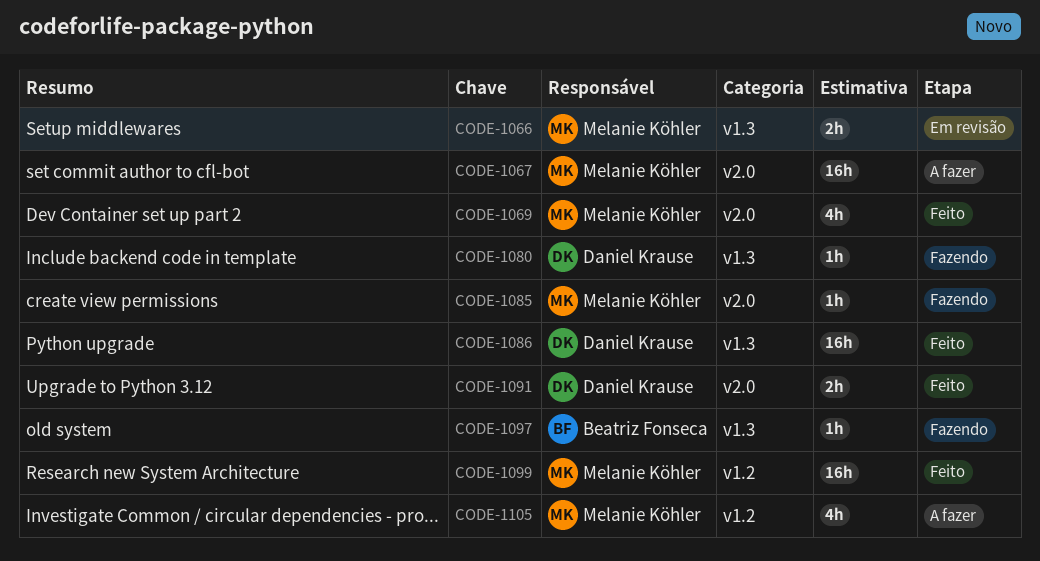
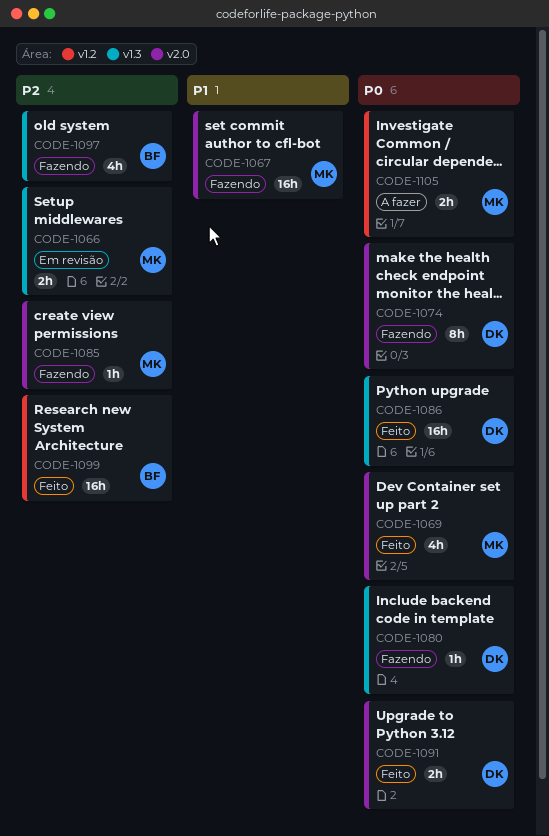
CODE-1067, status: A fazer -> Fazendo
CODE-1074: none -> present
CODE-1097, estimate: 1h -> 4h
CODE-1099, owner: Melanie Köhler -> Beatriz Fonseca
CODE-1105, estimate: 4h -> 2h

